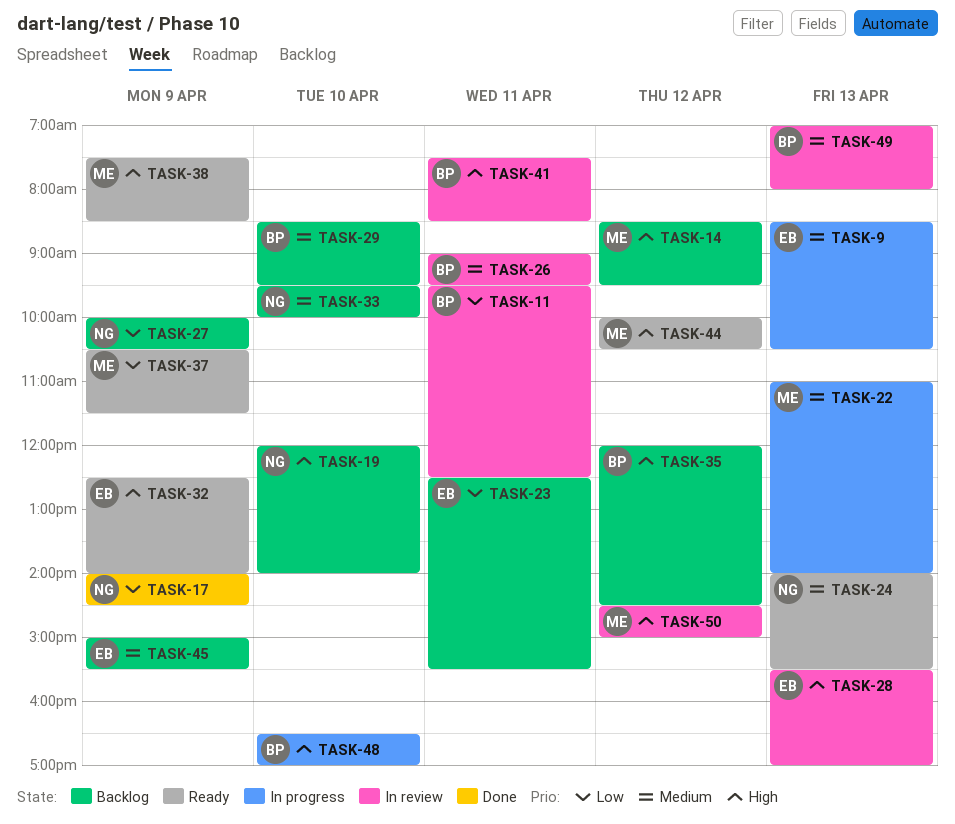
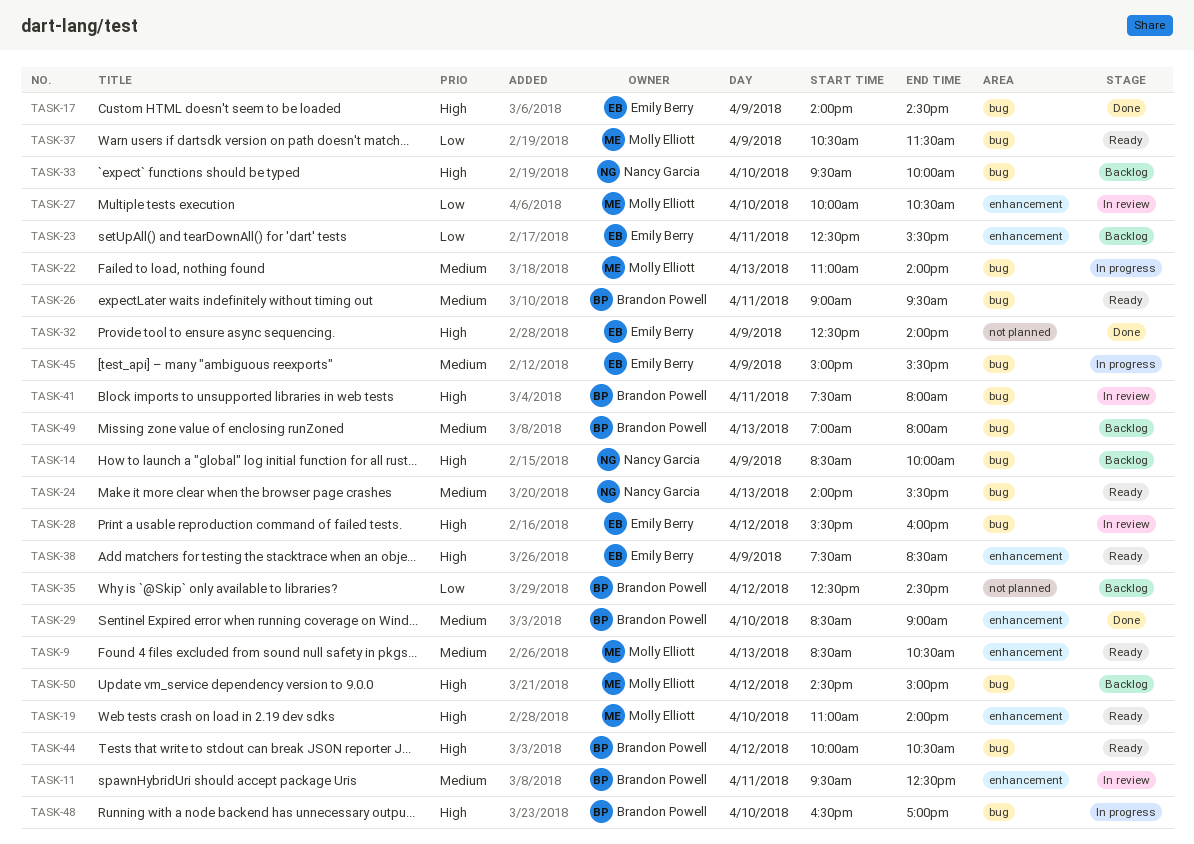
TASK-9, status: In progress -> Ready
TASK-9, owner: Emily Berry -> Molly Elliott
TASK-11, priority: Low -> Medium
TASK-14, owner: Molly Elliott -> Nancy Garcia
TASK-14, day: Apr 12 -> Apr 9
TASK-14, ends: 09:30 -> 10:00
TASK-17, owner: Nancy Garcia -> Emily Berry
TASK-17, priority: Low -> High
TASK-19, status: Backlog -> Ready
TASK-19, owner: Nancy Garcia -> Molly Elliott
TASK-19, begins: 12:00 -> 11:00
TASK-26, status: In review -> Ready
TASK-27, status: Backlog -> In review
TASK-27, owner: Nancy Garcia -> Molly Elliott
TASK-27, day: Apr 9 -> Apr 10
TASK-28, day: Apr 13 -> Apr 12
TASK-28, ends: 17:00 -> 16:00
TASK-29, status: Backlog -> Done
TASK-29, ends: 09:30 -> 09:00
TASK-32, status: Ready -> Done
TASK-33, priority: Medium -> High
TASK-35, priority: High -> Low
TASK-35, begins: 12:00 -> 12:30
TASK-38, owner: Molly Elliott -> Emily Berry
TASK-41, ends: 08:30 -> 08:00
TASK-44, owner: Molly Elliott -> Brandon Powell
TASK-45, status: Backlog -> In progress
TASK-49, status: In review -> Backlog
TASK-50, status: In review -> Backlog

